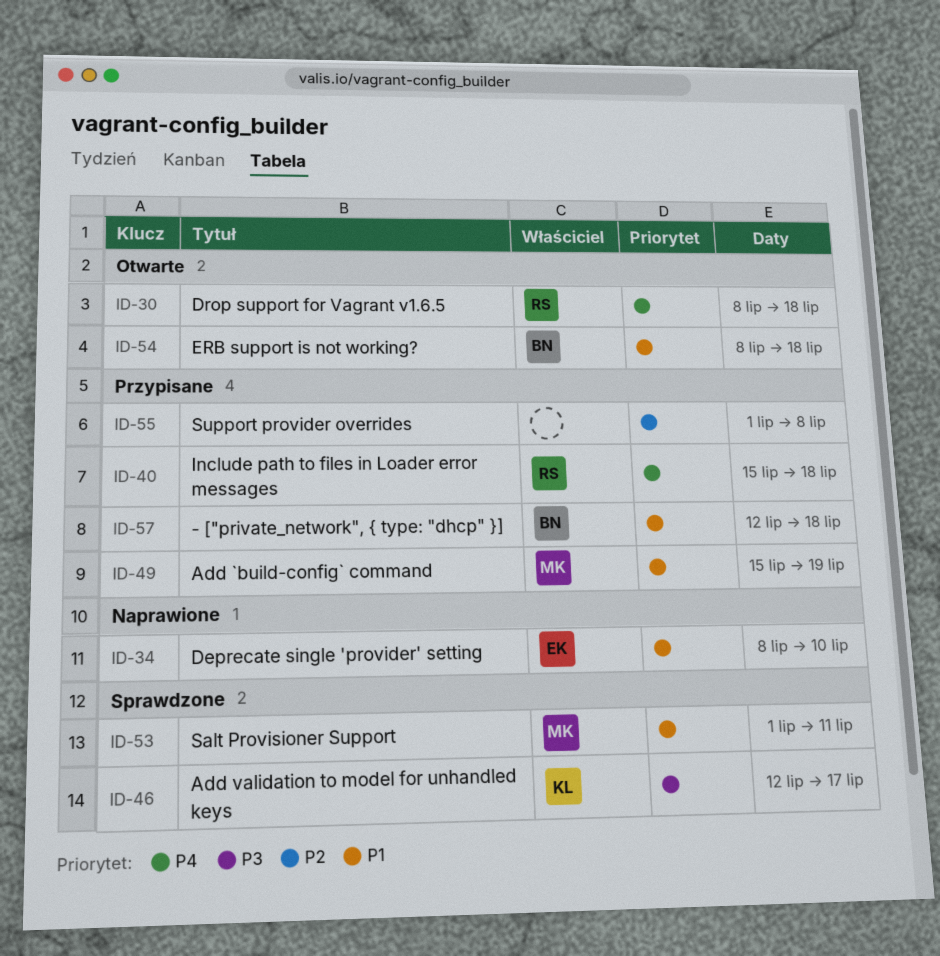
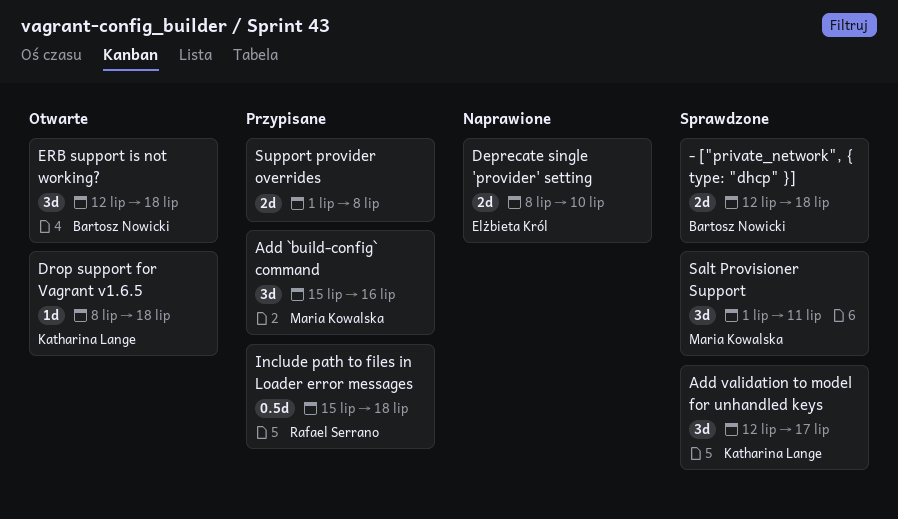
- ["private_network", { type: "dhcp" }], status: Przypisane -> Sprawdzone
Add `build-config` command, due: Jul 19 -> Jul 16
Drop support for Vagrant v1.6.5, owner: Rafael Serrano -> Katharina Lange
ERB support is not working?, start: Jul 8 -> Jul 12

